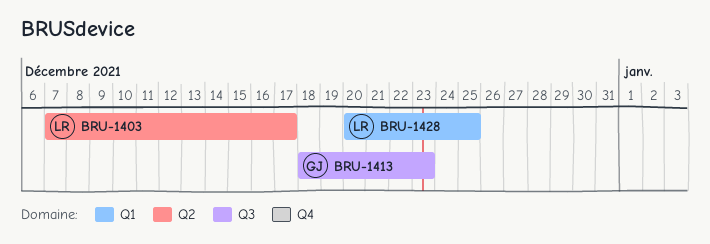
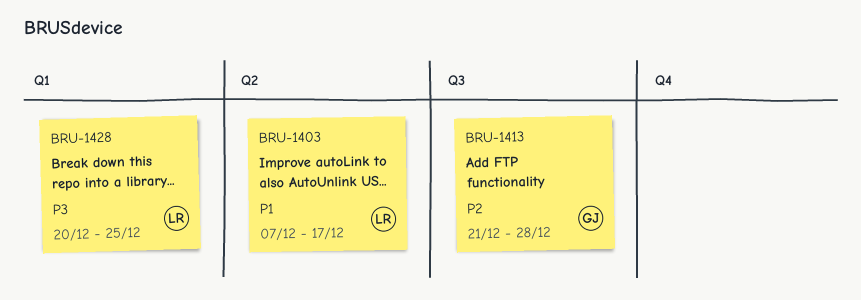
BRU-1413, start: Dec 18 -> Dec 21
BRU-1413, due: Dec 23 -> Dec 28

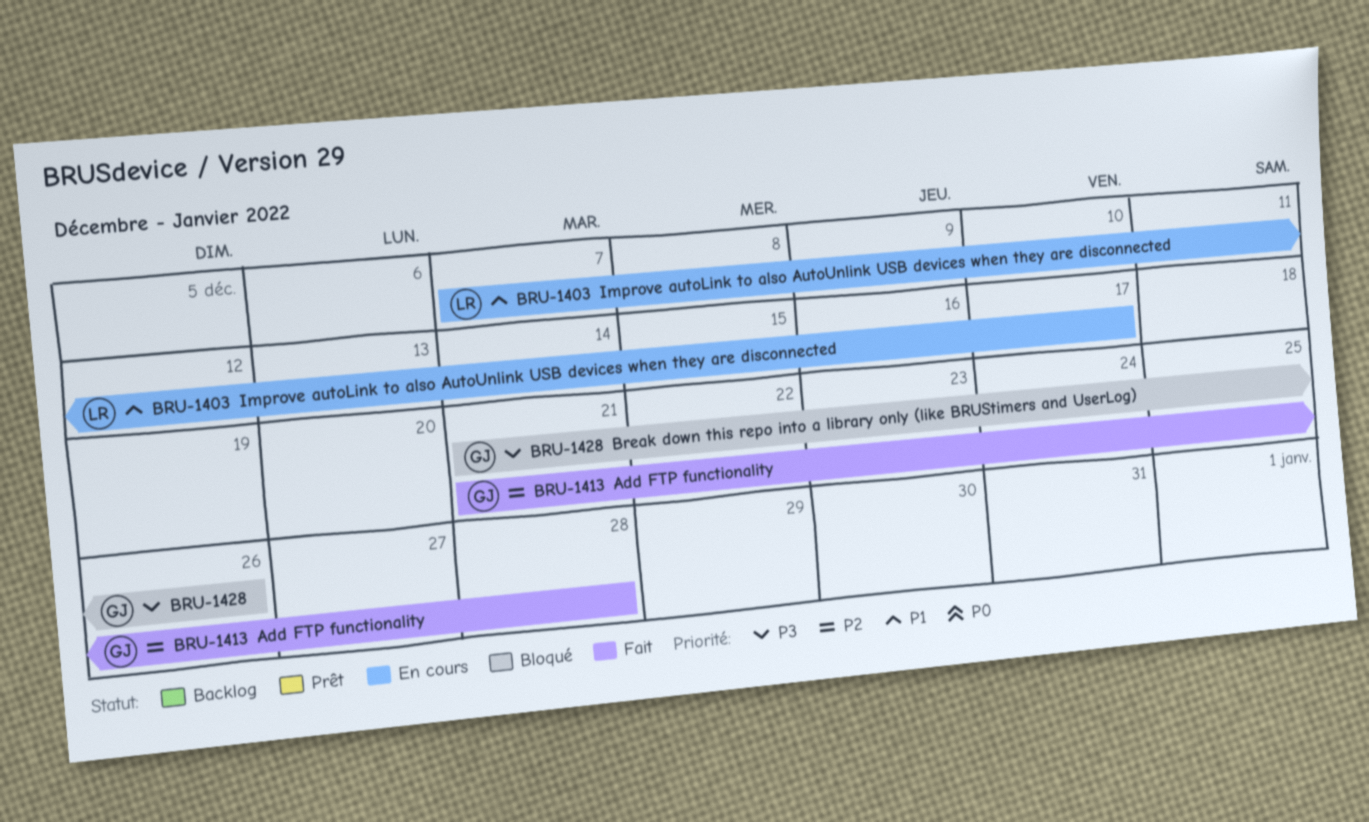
BRU-1428, owner: LR -> GJ
BRU-1428, start: Dec 20 -> Dec 21
BRU-1428, due: Dec 25 -> Dec 26

